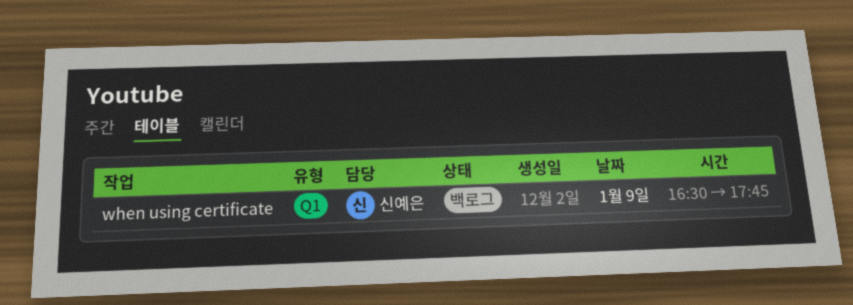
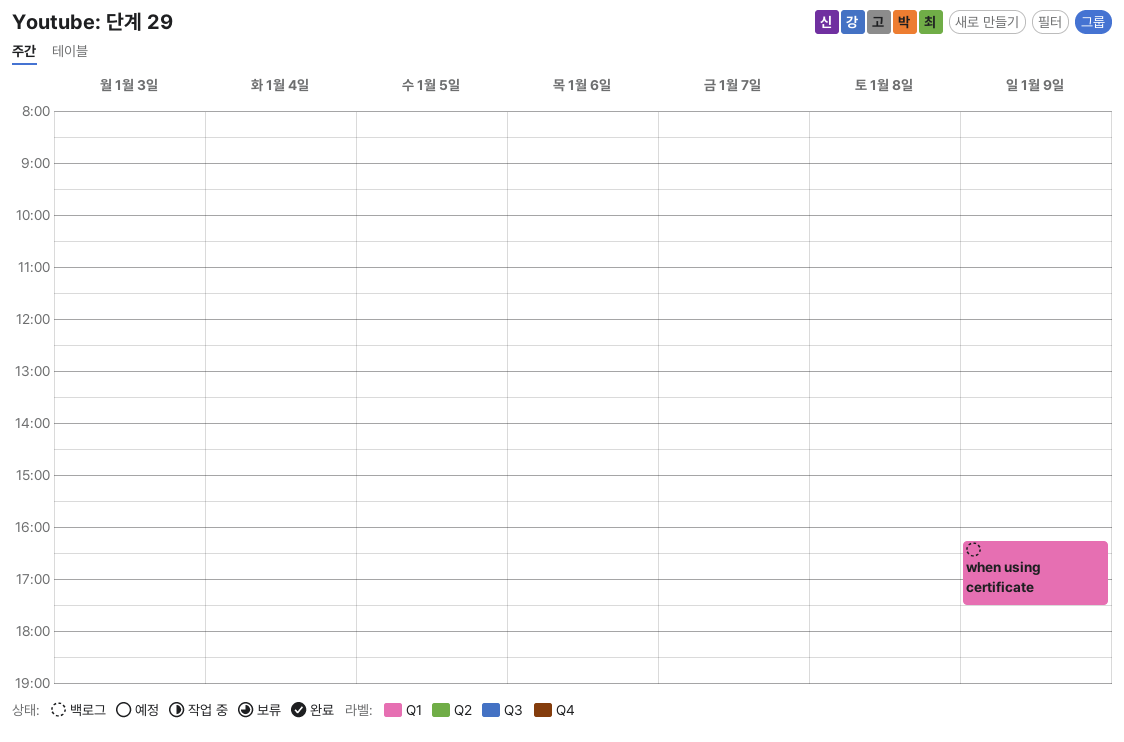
when using certificate, begins: 16:30 -> 16:15
when using certificate, ends: 17:45 -> 17:30

